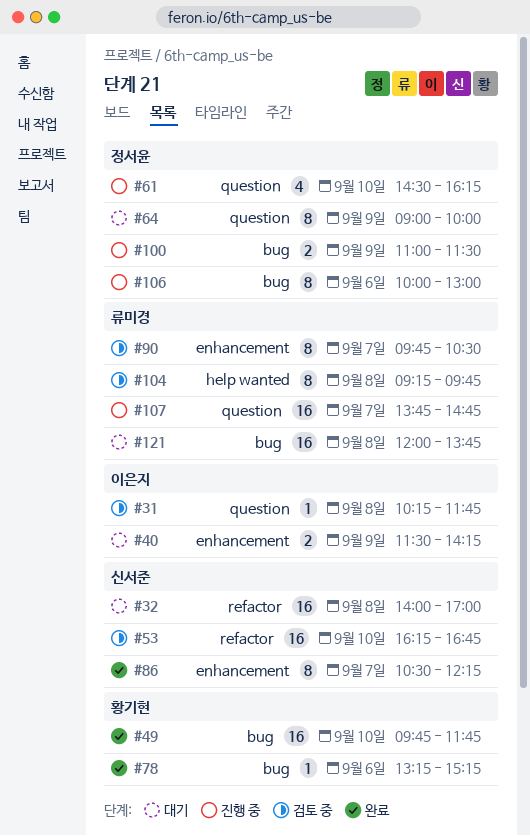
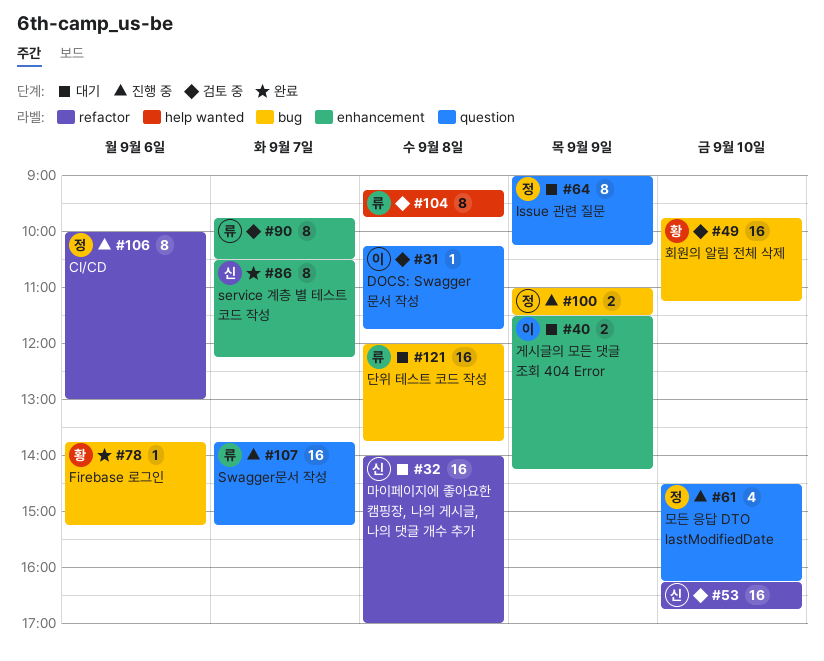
#49, status: 완료 -> 검토 중
#49, ends: 11:45 -> 11:15
#64, ends: 10:00 -> 10:15
#78, begins: 13:15 -> 13:45
#106, label: bug -> refactor
#107, ends: 14:45 -> 15:15

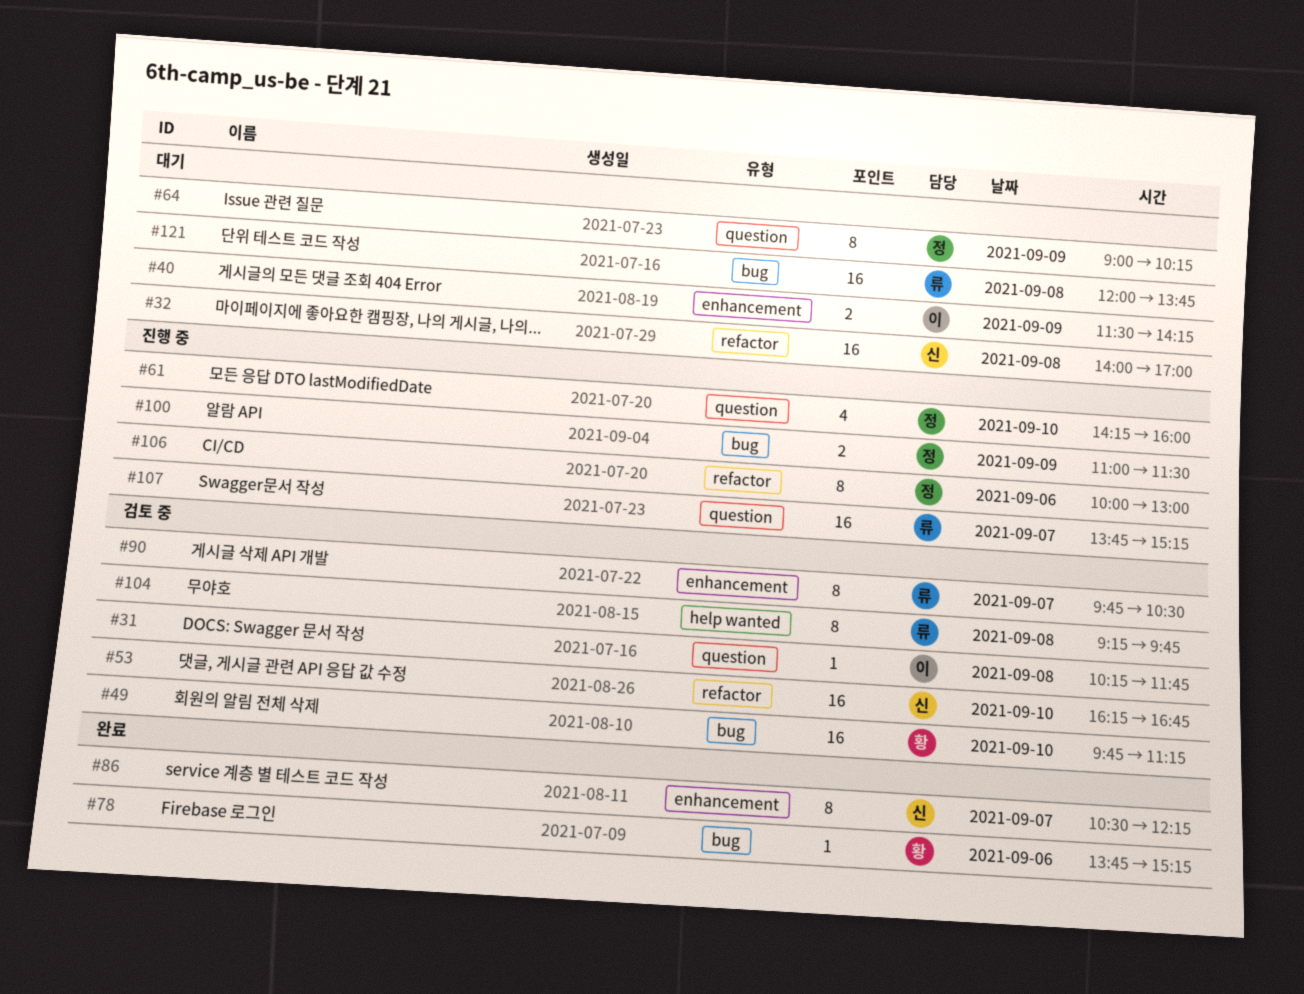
#61, begins: 14:30 -> 14:15
#61, ends: 16:15 -> 16:00

